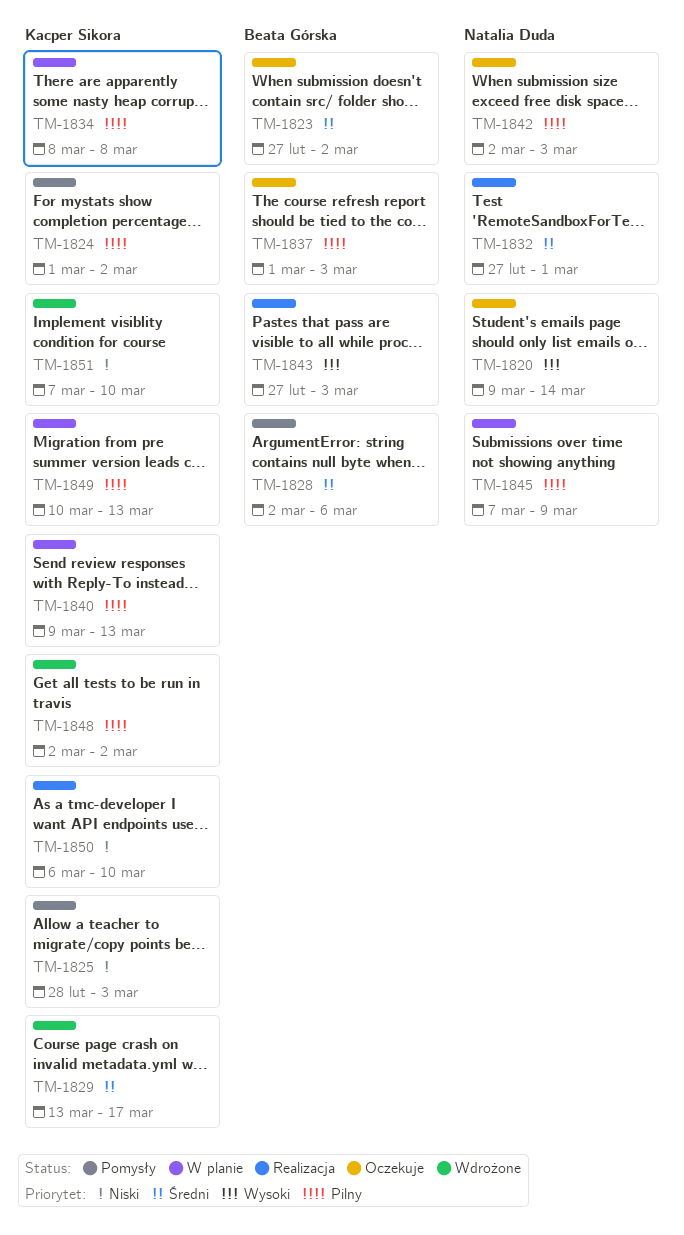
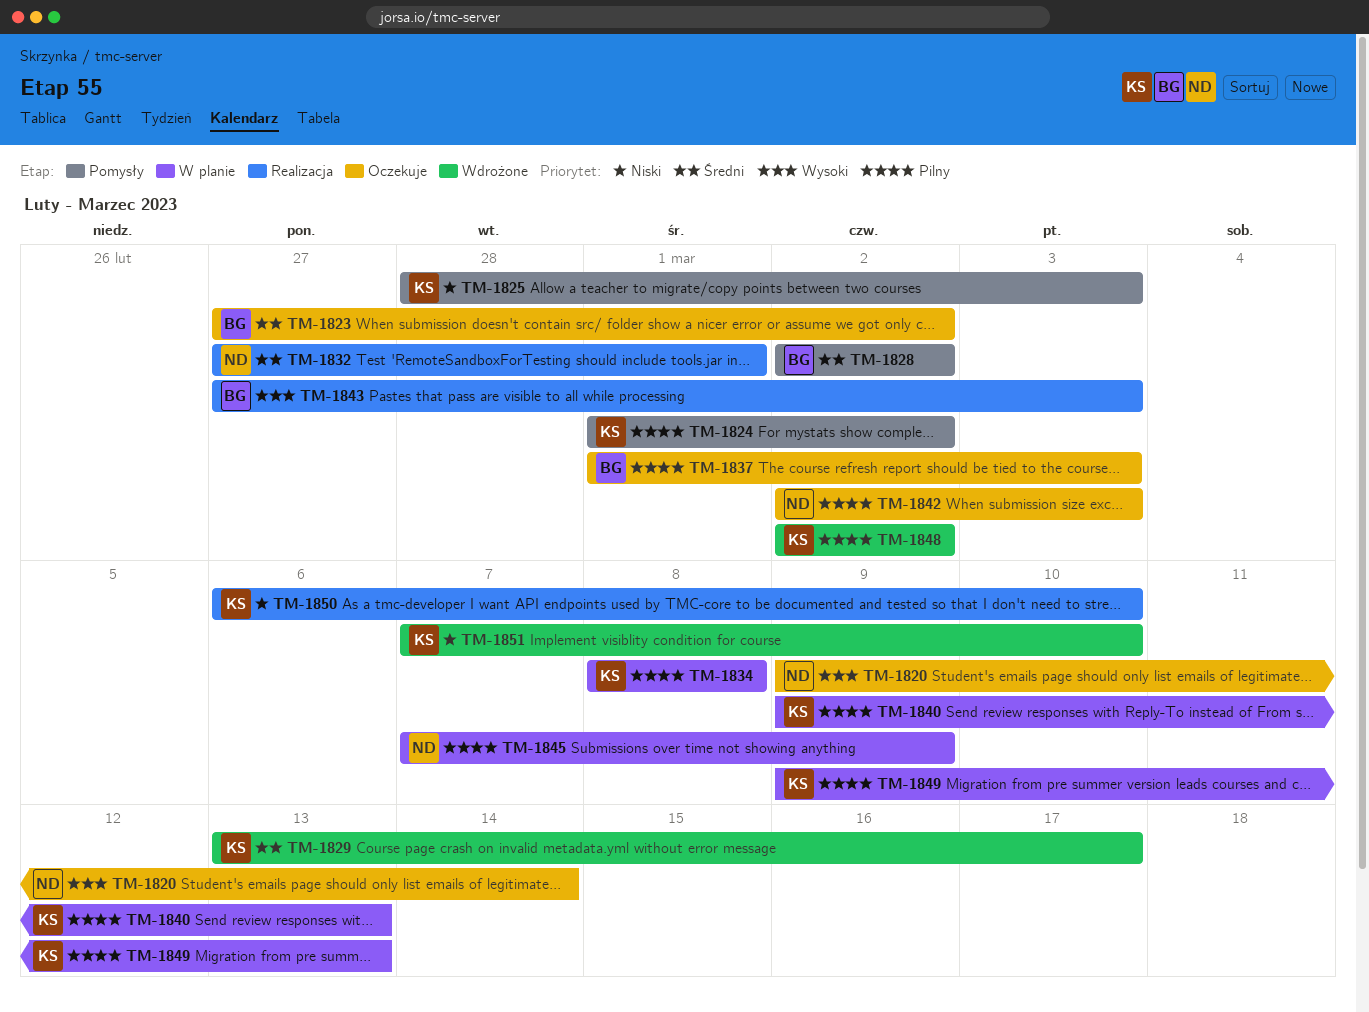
TM-1828, due: Mar 6 -> Mar 2
TM-1849, start: Mar 10 -> Mar 9

